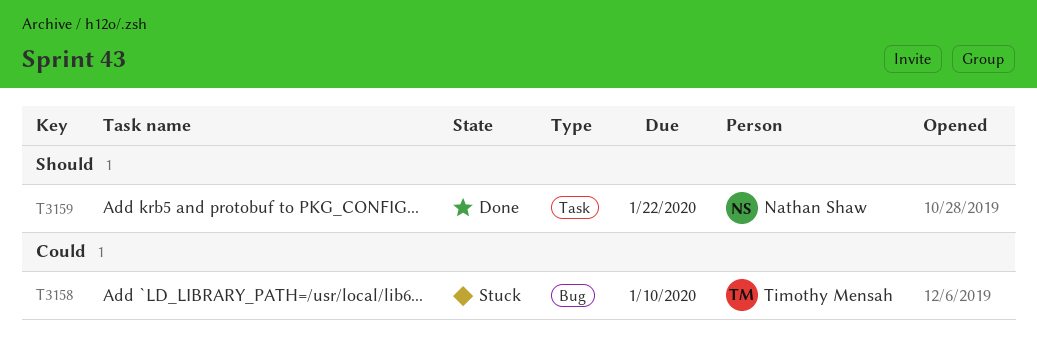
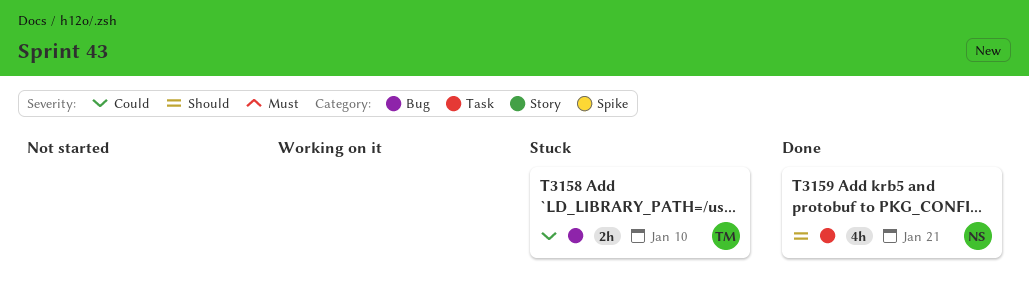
T3159, due: Jan 22 -> Jan 21

